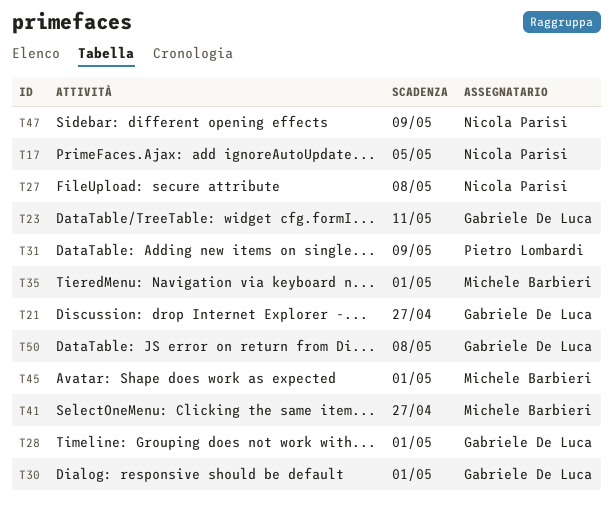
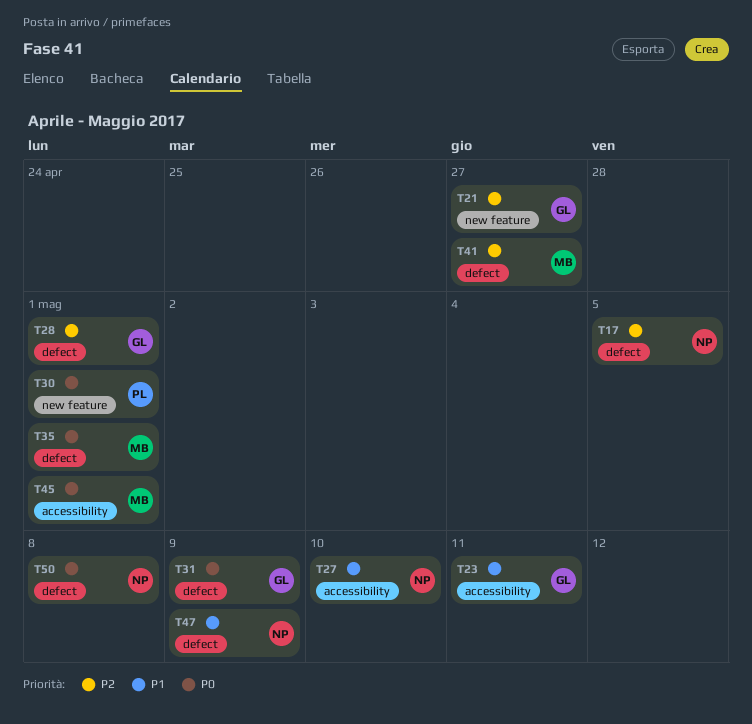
T27, due: May 8 -> May 10
T30, owner: Gabriele De Luca -> Pietro Lombardi
T31, owner: Pietro Lombardi -> Gabriele De Luca
T50, owner: Gabriele De Luca -> Nicola Parisi

